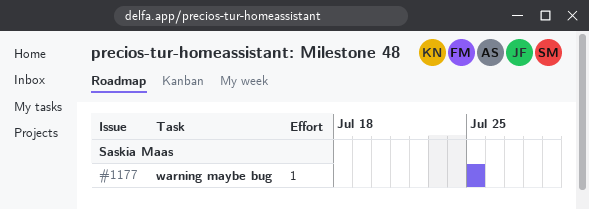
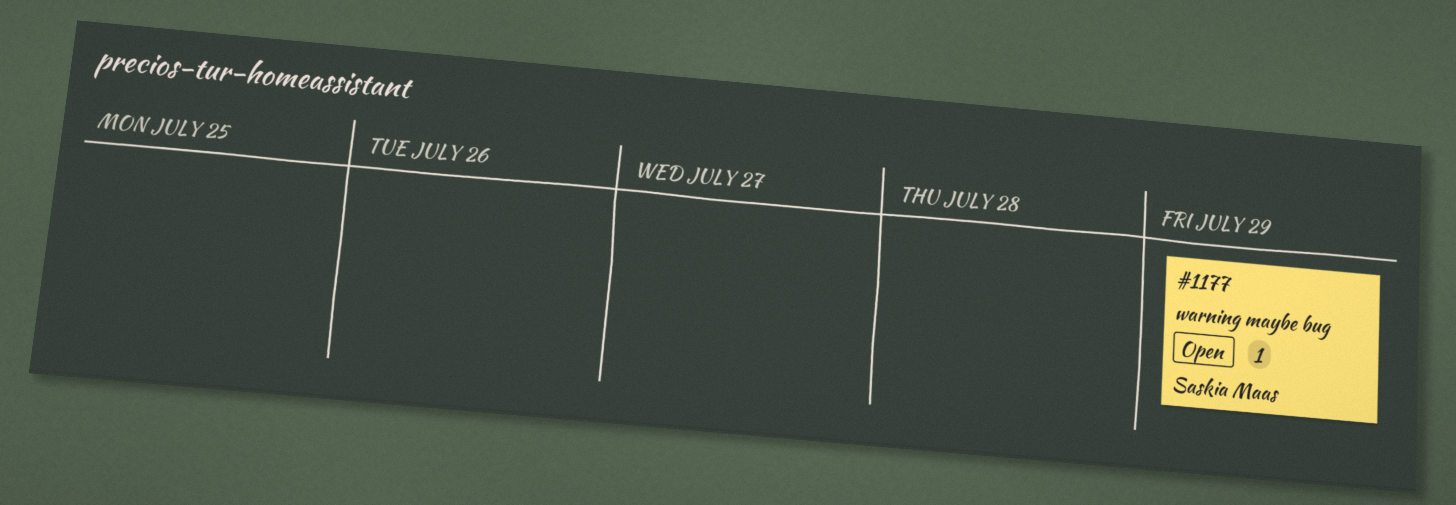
#1177, due: Jul 25 -> Jul 29

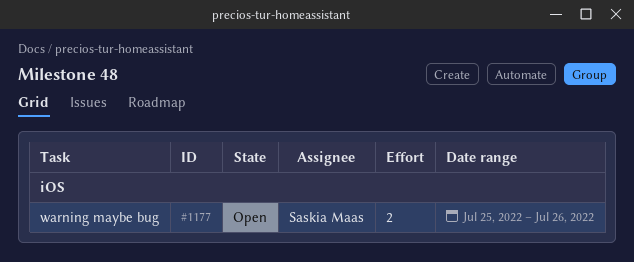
#1177, estimate: 1 -> 2
#1177, due: Jul 29 -> Jul 26

